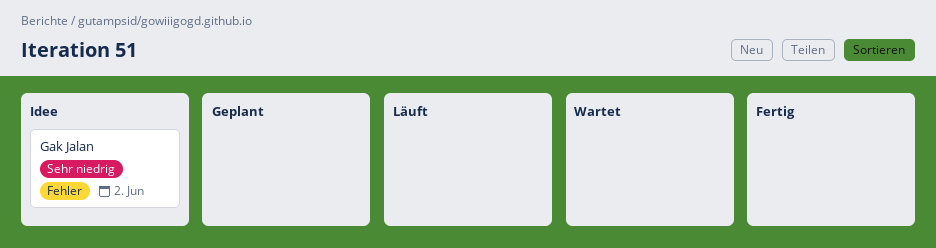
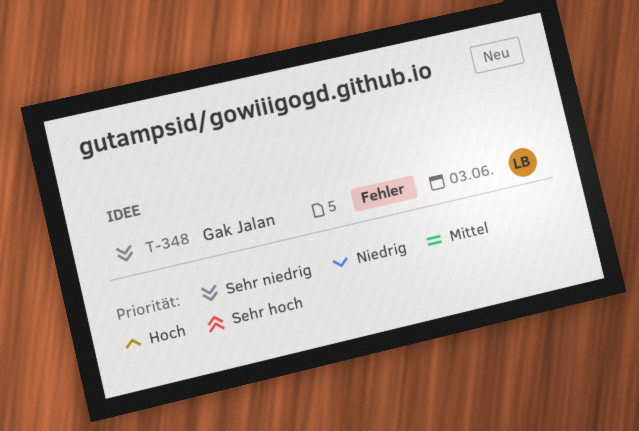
Gak Jalan, due: Jun 2 -> Jun 3

